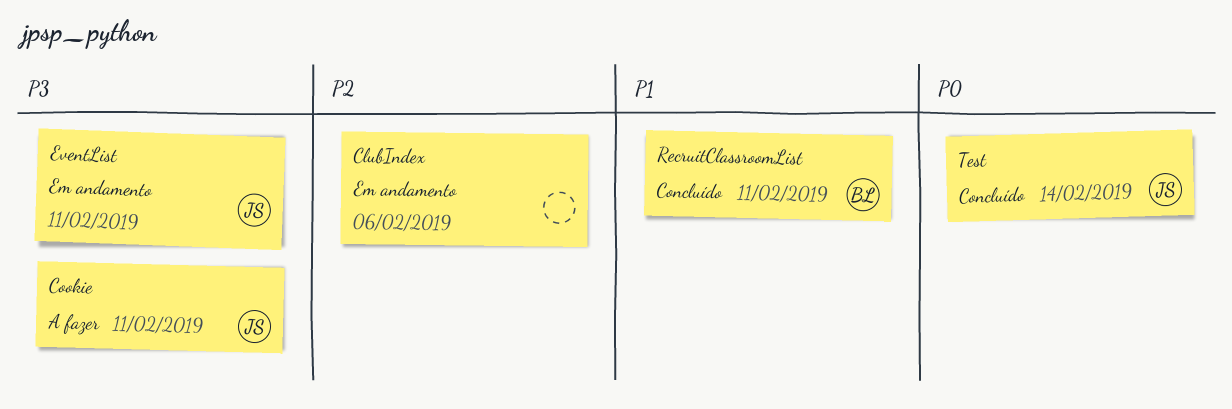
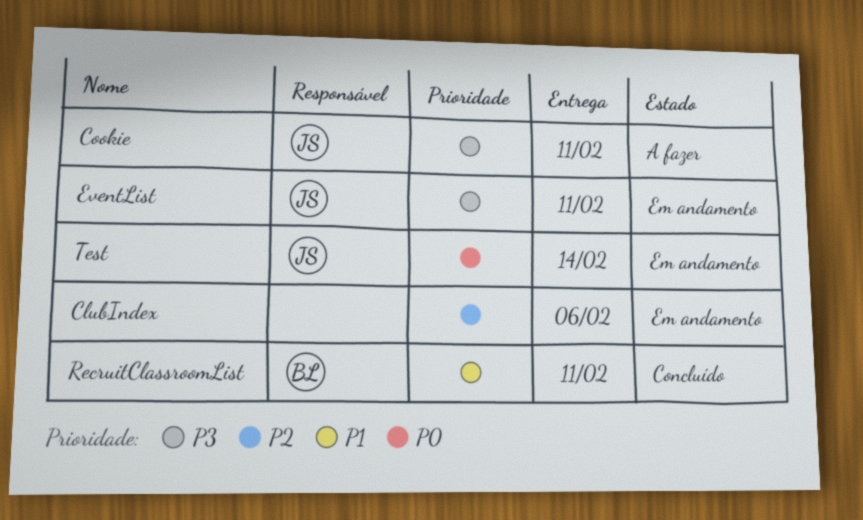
Test, status: Concluído -> Em andamento

